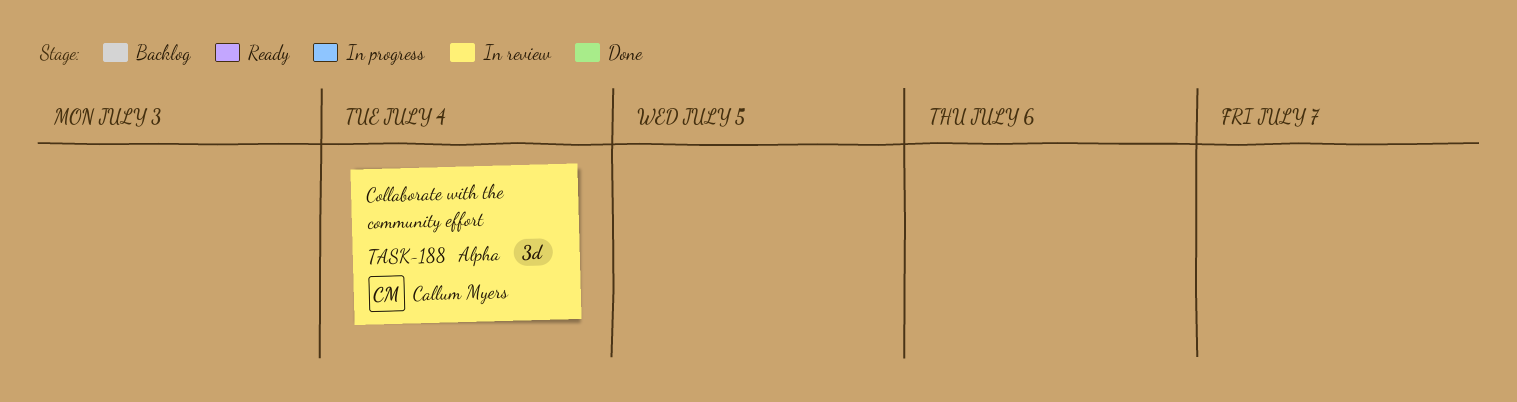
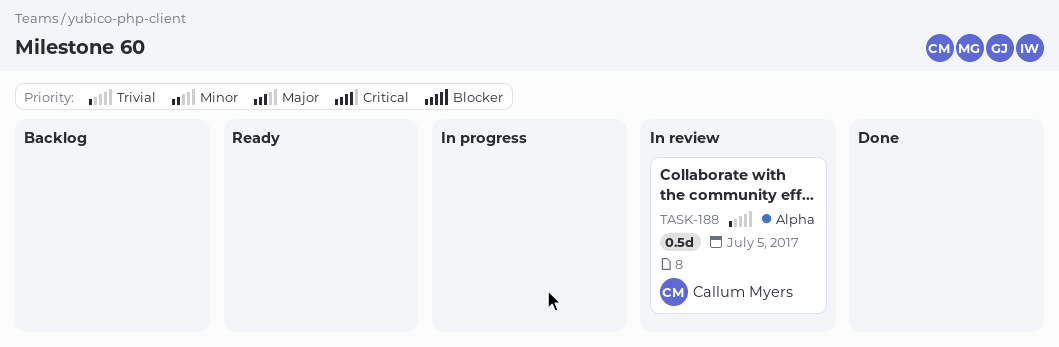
TASK-188, estimate: 3d -> 0.5d
TASK-188, due: Jul 4 -> Jul 5

